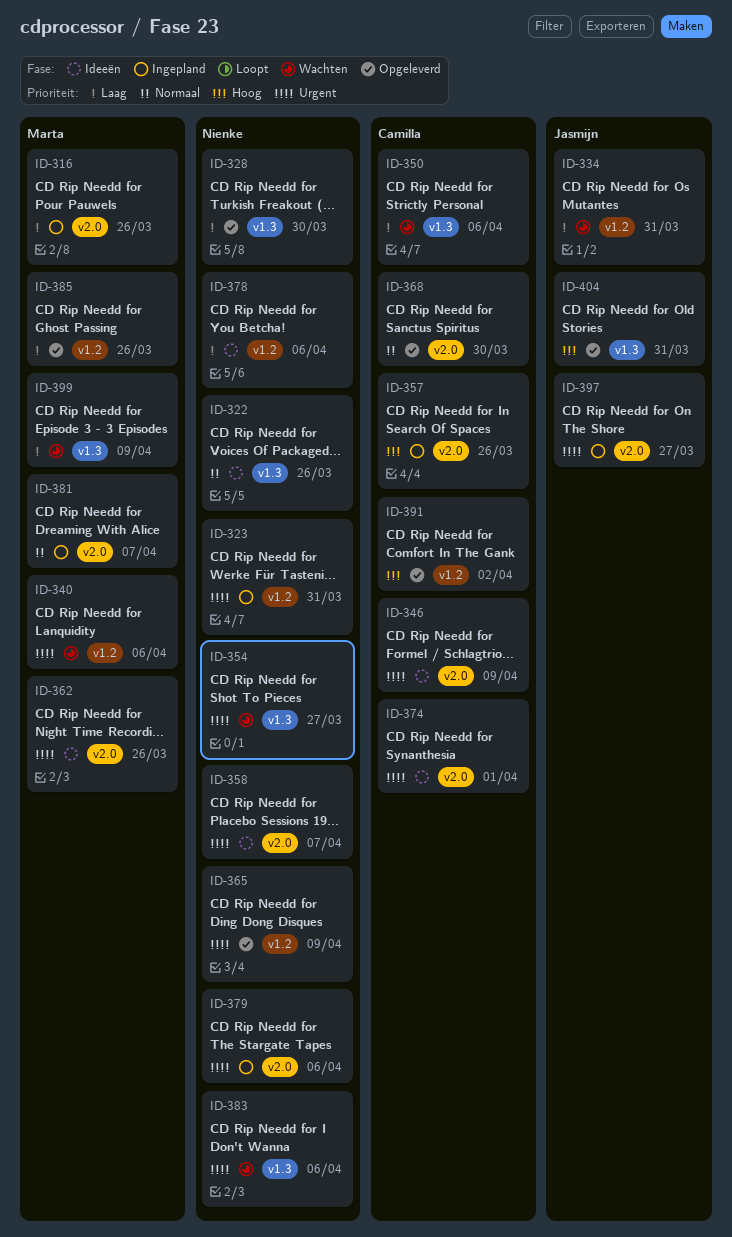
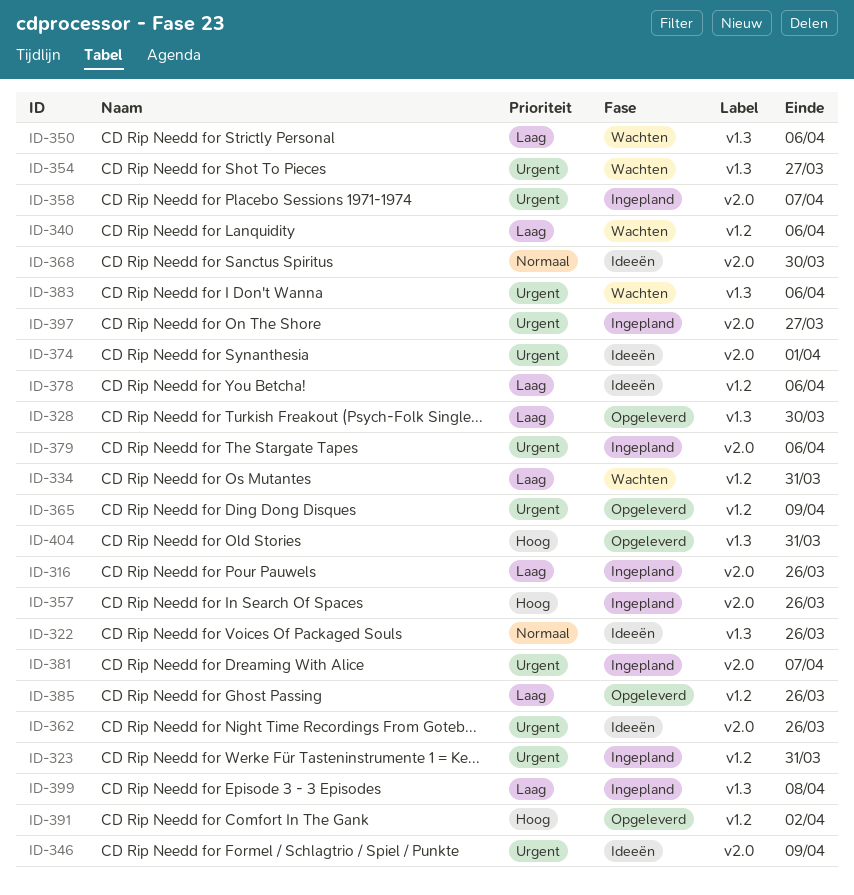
ID-340, priority: Urgent -> Laag
ID-358, status: Ideeën -> Ingepland
ID-368, status: Opgeleverd -> Ideeën
ID-381, priority: Normaal -> Urgent
ID-399, status: Wachten -> Ingepland
ID-399, due: Apr 9 -> Apr 8

